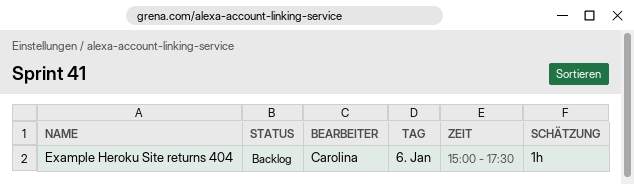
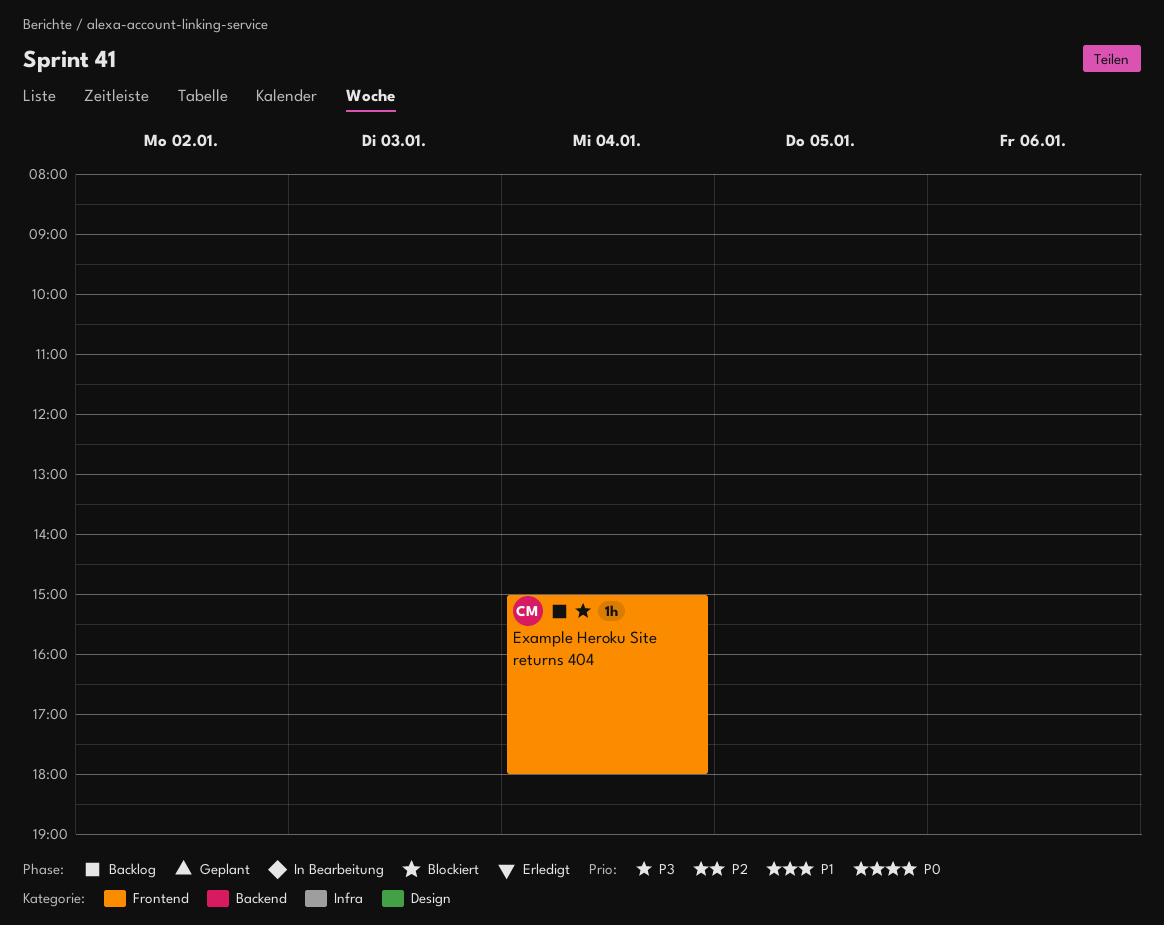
Example Heroku Site returns 404, day: Jan 6 -> Jan 4
Example Heroku Site returns 404, ends: 17:30 -> 18:00

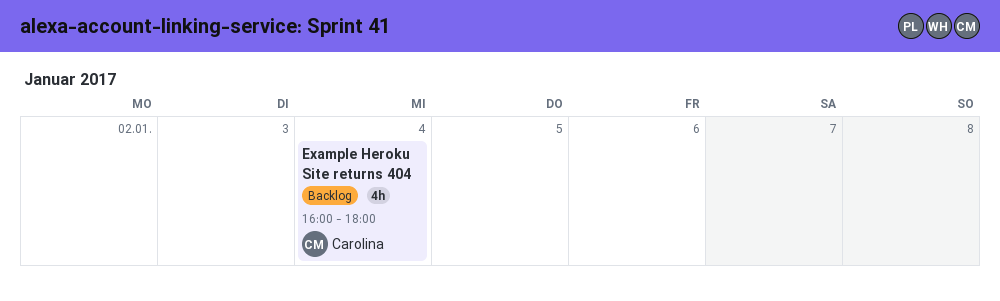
Example Heroku Site returns 404, estimate: 1h -> 4h
Example Heroku Site returns 404, begins: 15:00 -> 16:00

